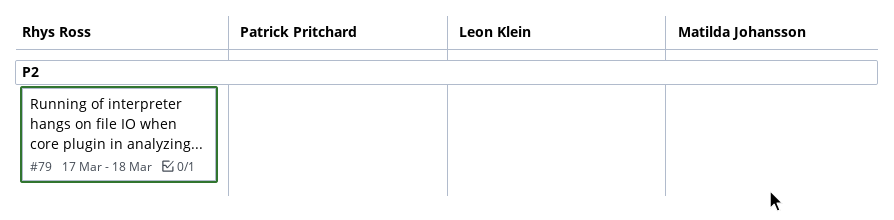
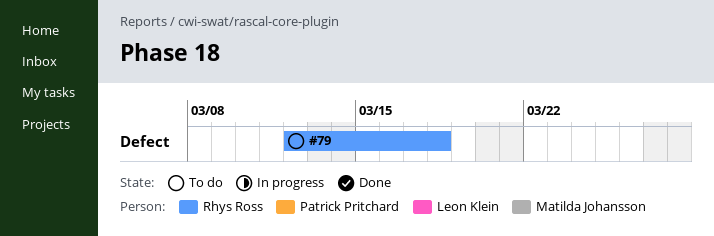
#79, start: Mar 17 -> Mar 12

